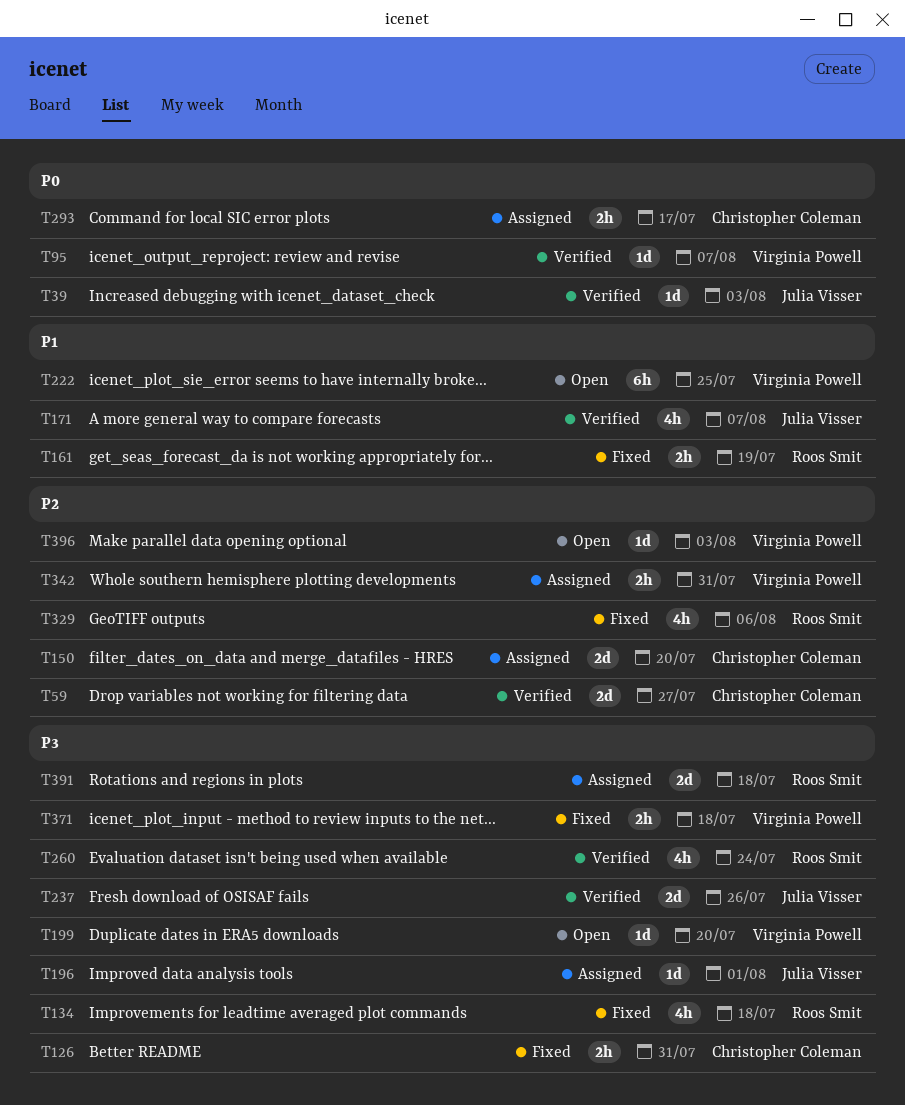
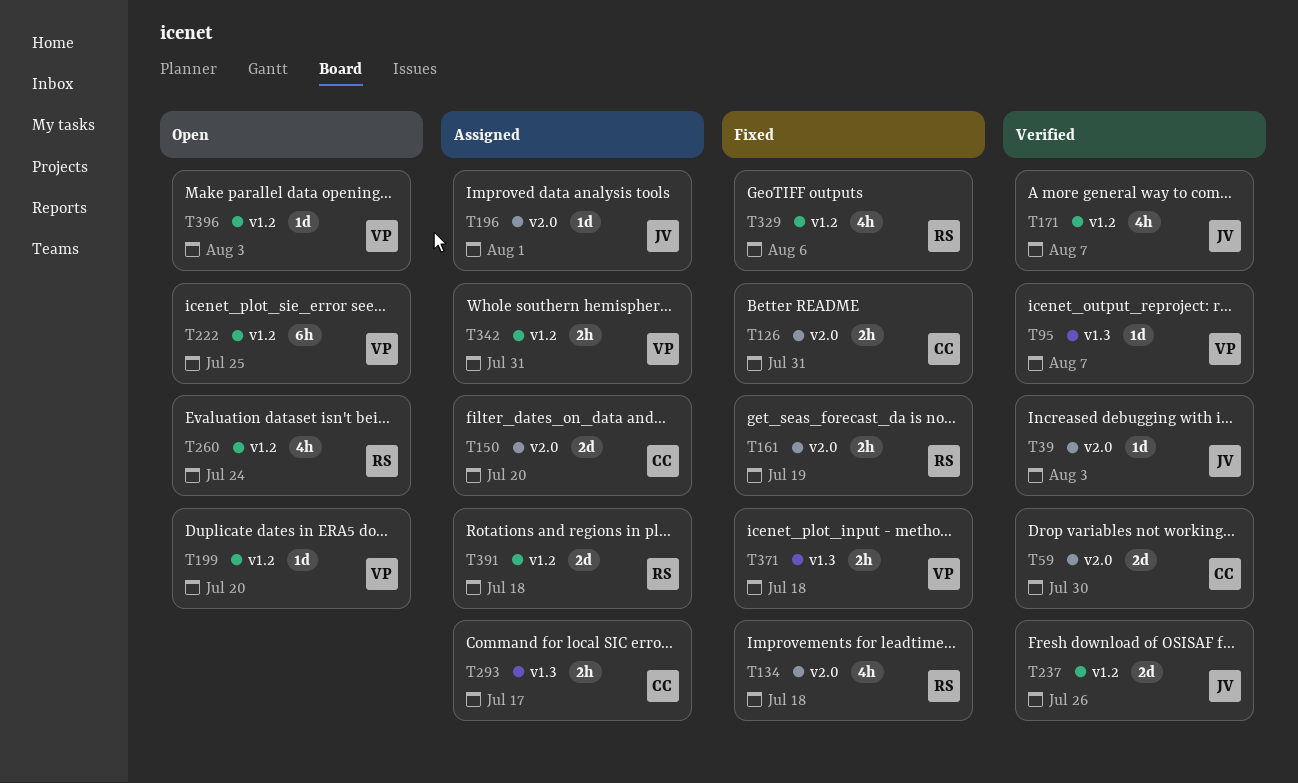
T59, due: Jul 27 -> Jul 30
T260, status: Verified -> Open

